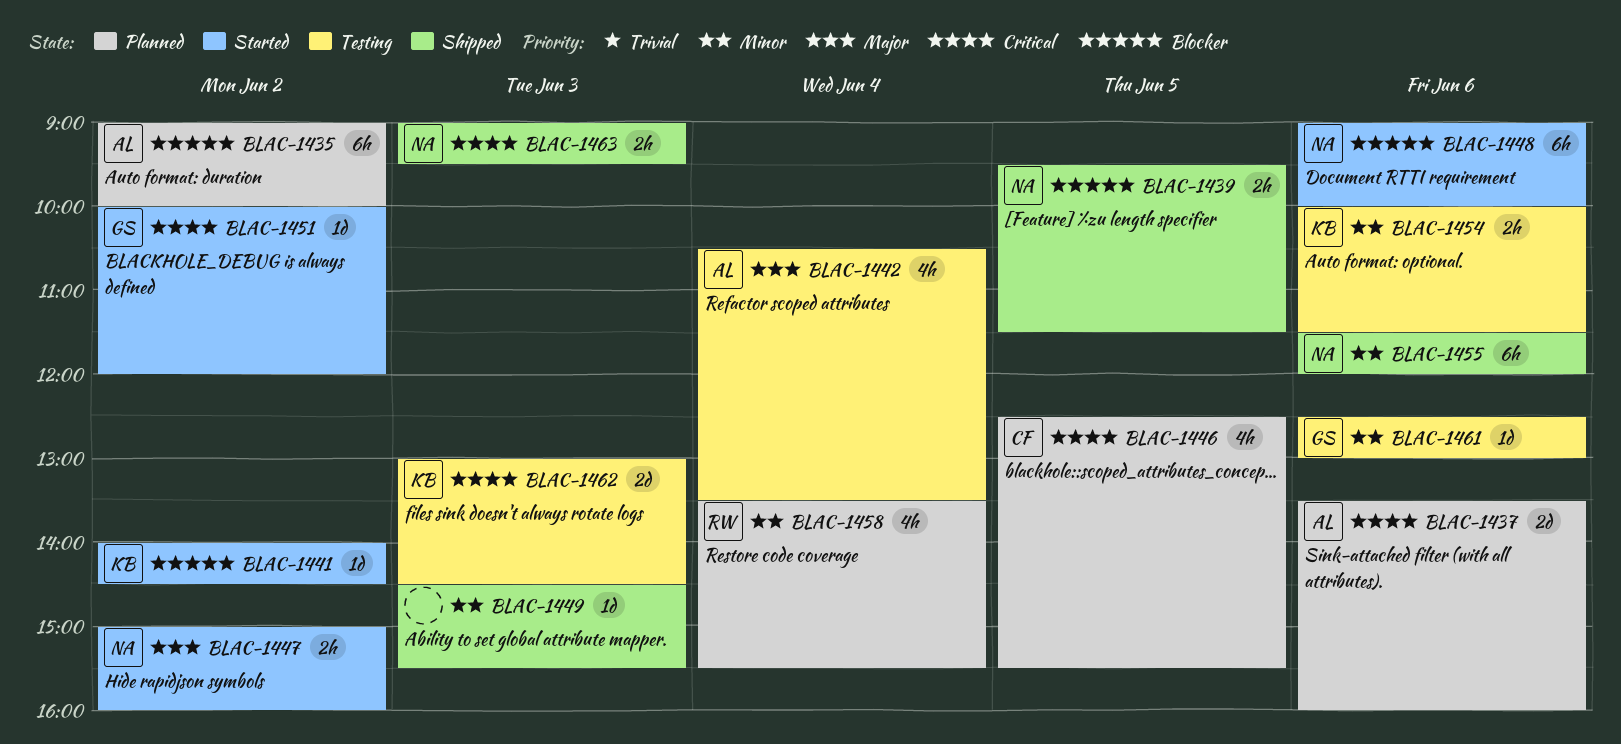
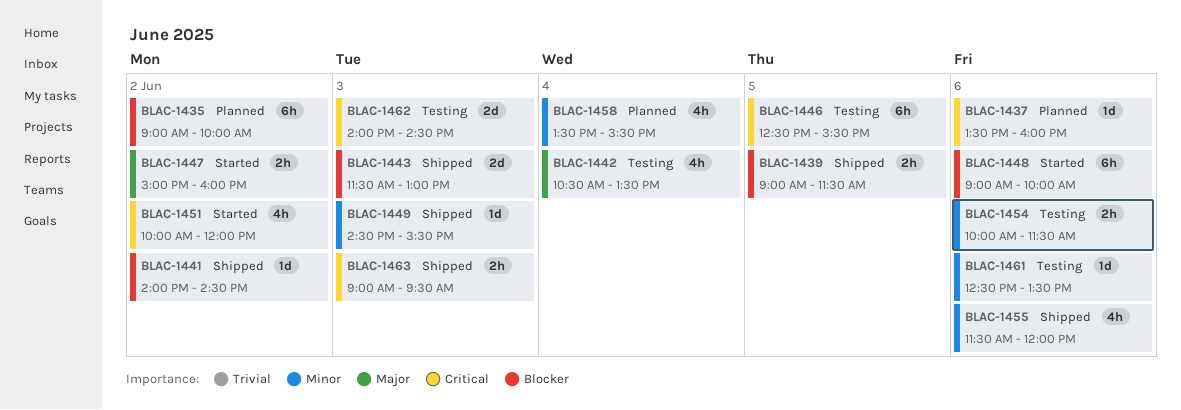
BLAC-1437, estimate: 2d -> 1d
BLAC-1439, begins: 09:30 -> 09:00
BLAC-1441, status: Started -> Shipped
BLAC-1443: none -> present
BLAC-1446, status: Planned -> Testing
BLAC-1446, estimate: 4h -> 6h
BLAC-1451, estimate: 1d -> 4h
BLAC-1455, estimate: 6h -> 4h
BLAC-1461, ends: 13:00 -> 13:30
BLAC-1462, begins: 13:00 -> 14:00

